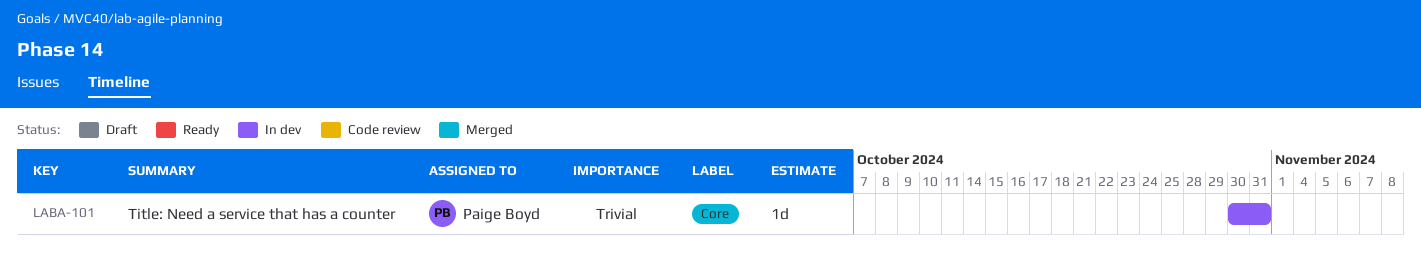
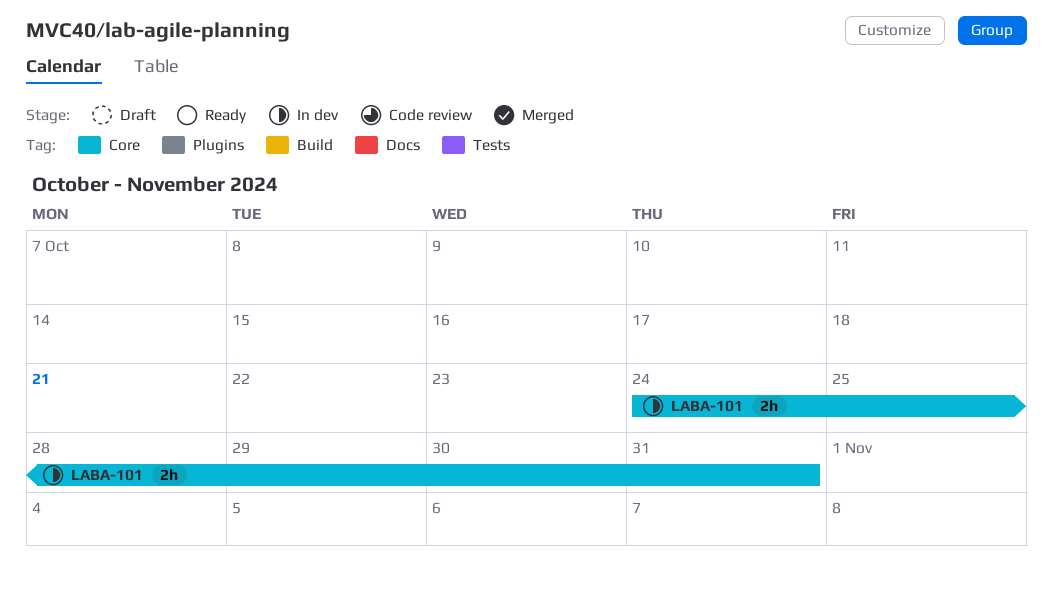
LABA-101, estimate: 1d -> 2h
LABA-101, start: Oct 30 -> Oct 24

